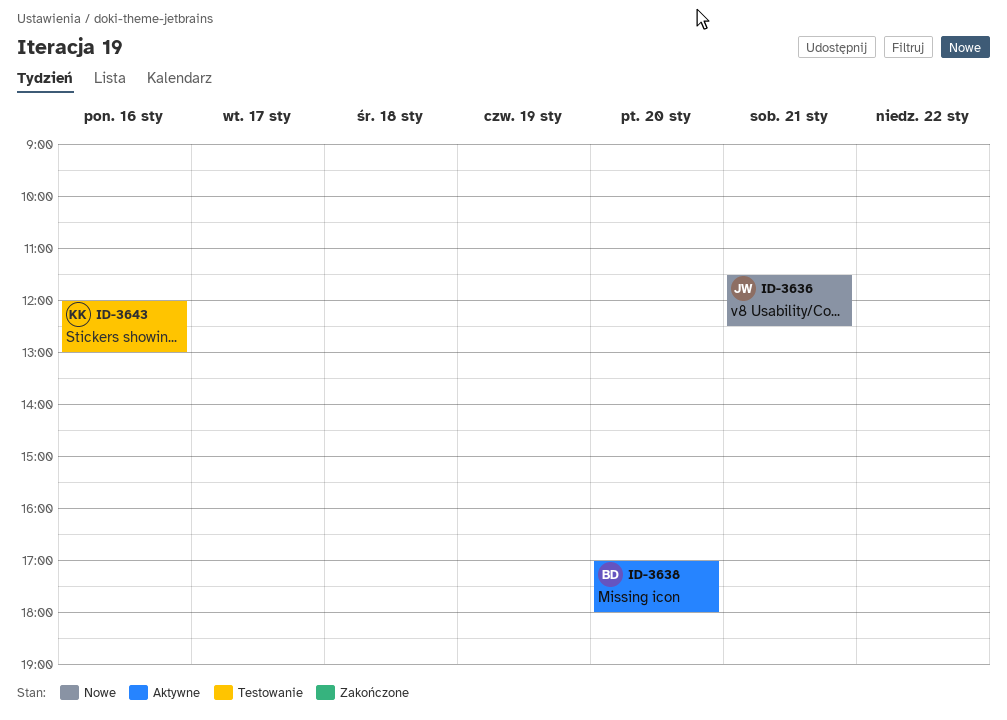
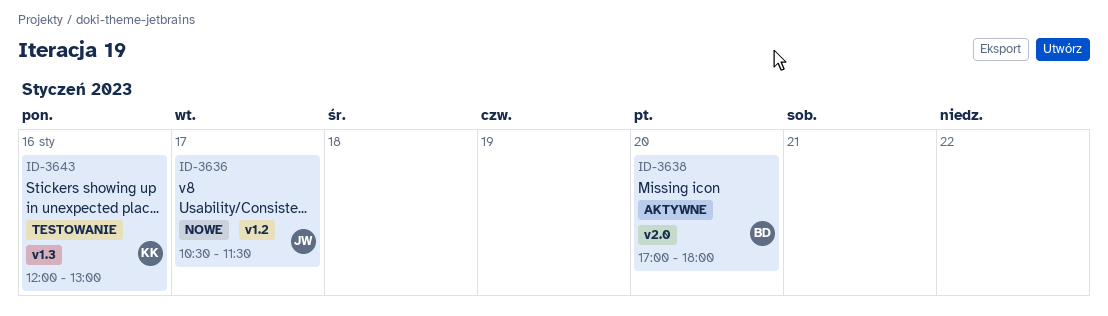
ID-3636, day: Jan 21 -> Jan 17
ID-3636, begins: 11:30 -> 10:30
ID-3636, ends: 12:30 -> 11:30

